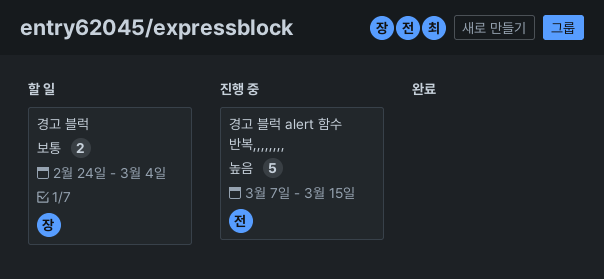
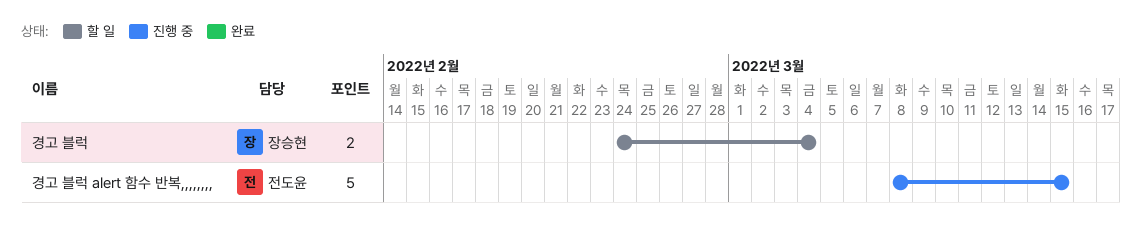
경고 블럭 alert 함수 반복,,,,,,,,, start: Mar 7 -> Mar 8

